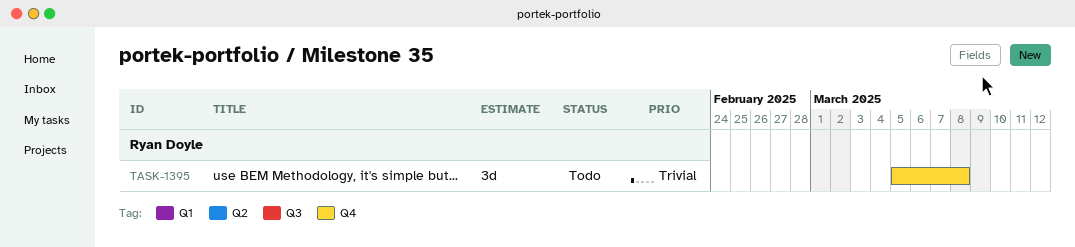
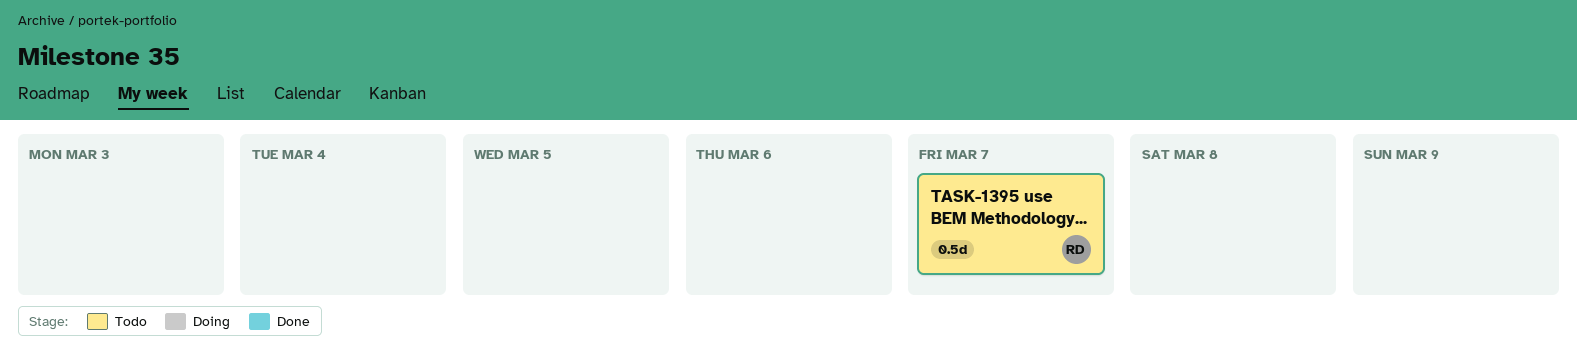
TASK-1395, estimate: 3d -> 0.5d
TASK-1395, due: Mar 8 -> Mar 7

